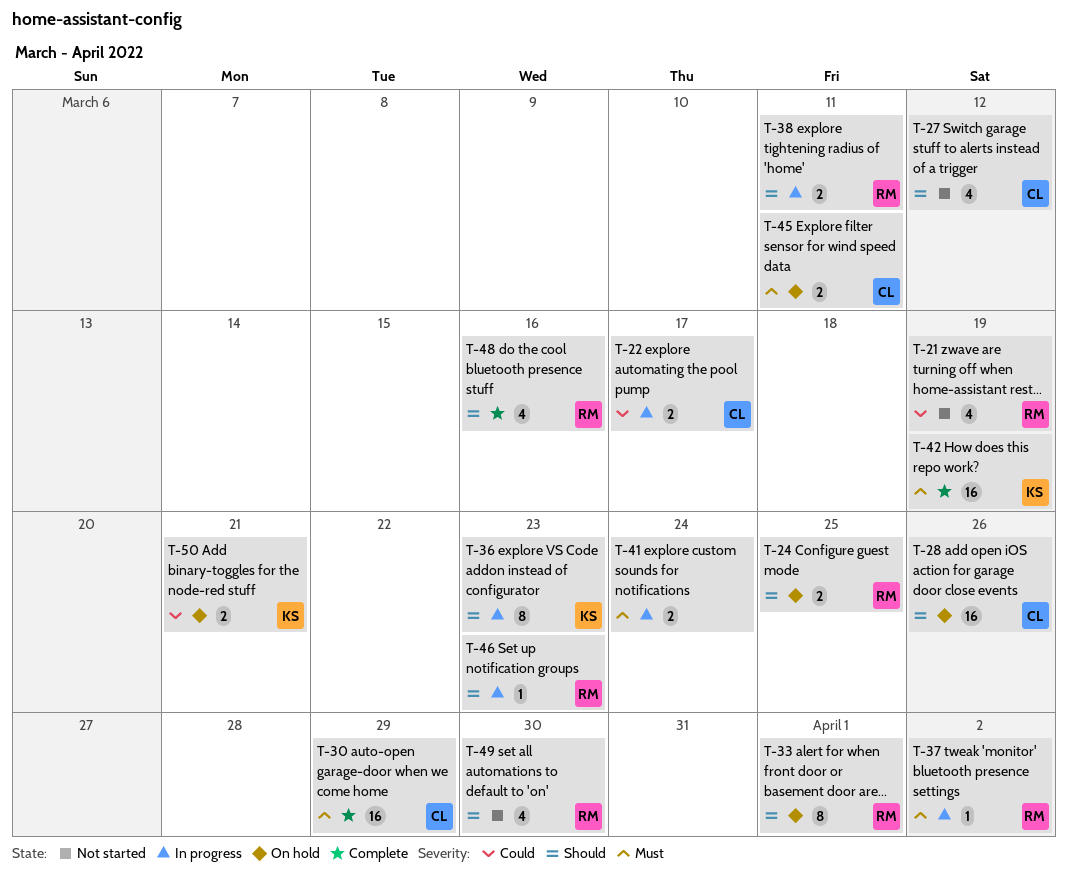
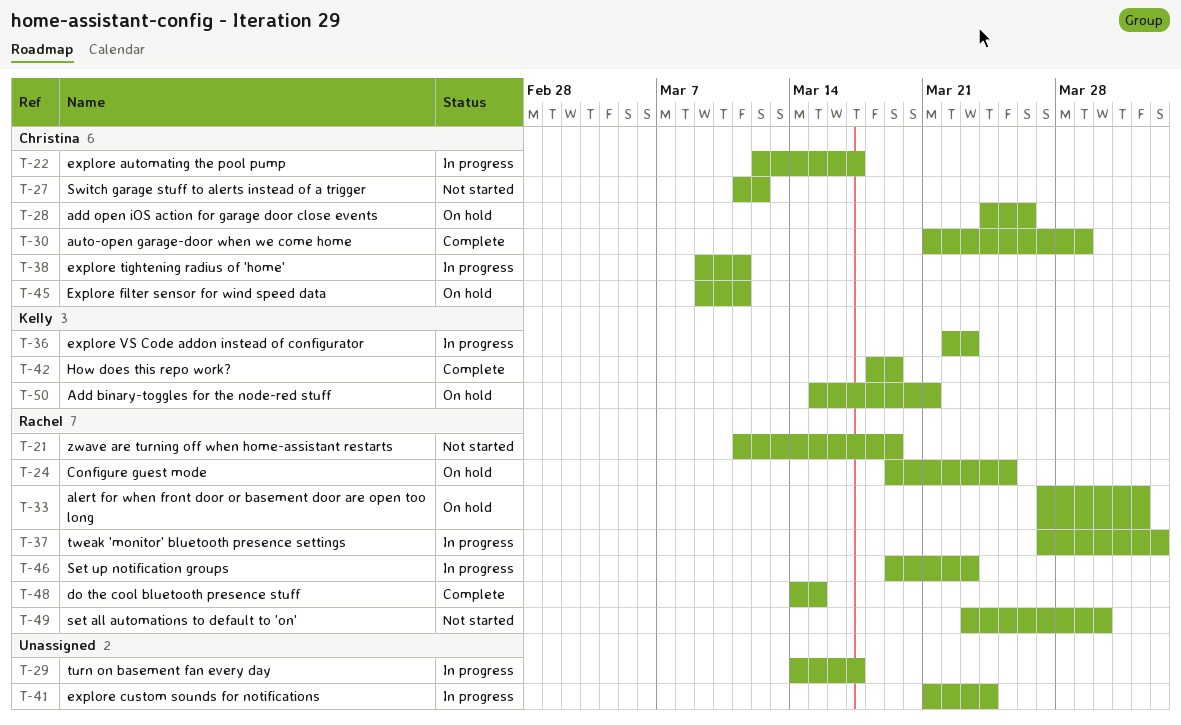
T-29: none -> present
T-38, owner: Rachel -> Christina
T-48, due: Mar 16 -> Mar 15

